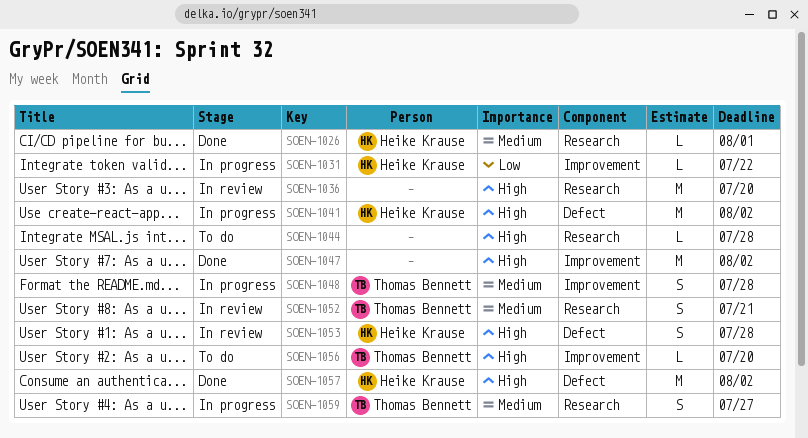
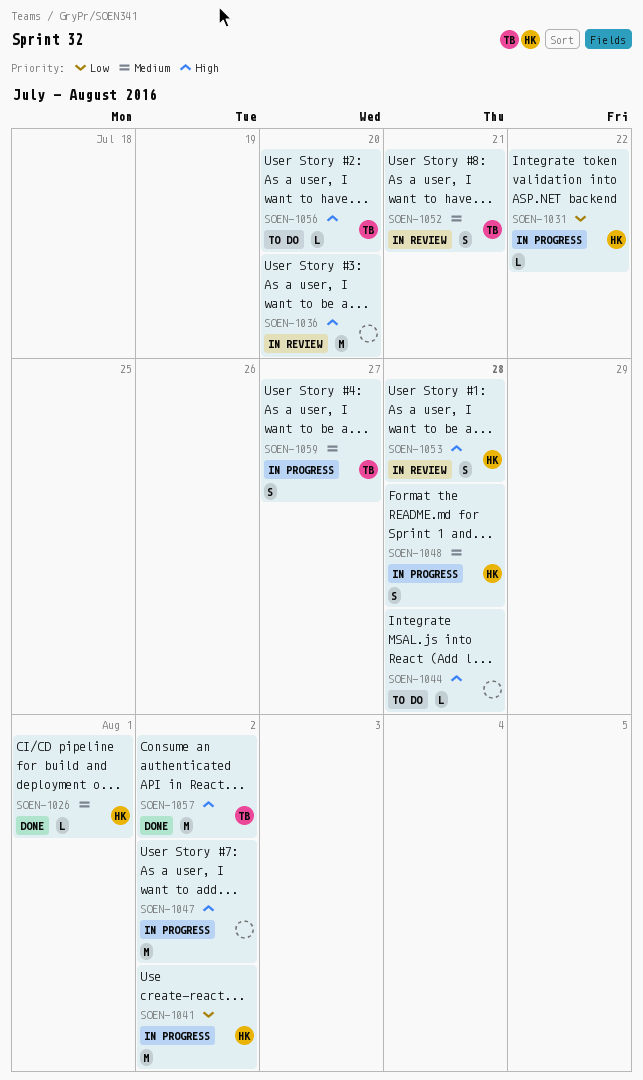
SOEN-1041, priority: High -> Low
SOEN-1047, status: Done -> In progress
SOEN-1048, owner: Thomas Bennett -> Heike Krause
SOEN-1057, owner: Heike Krause -> Thomas Bennett

